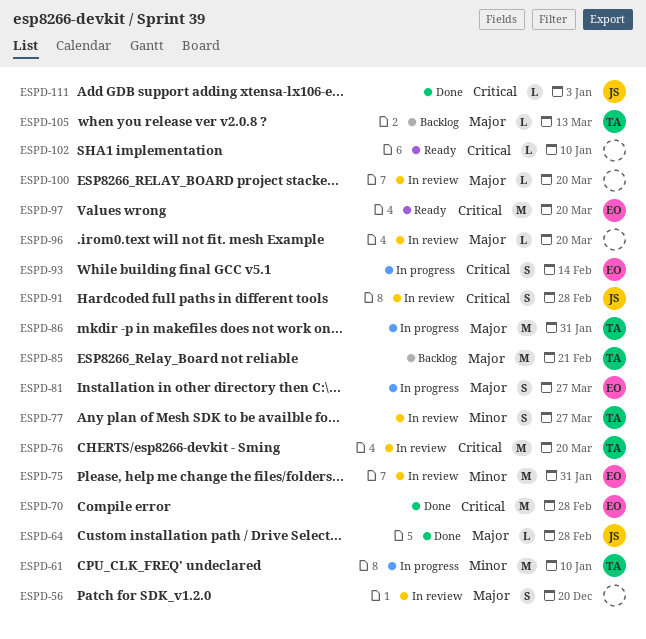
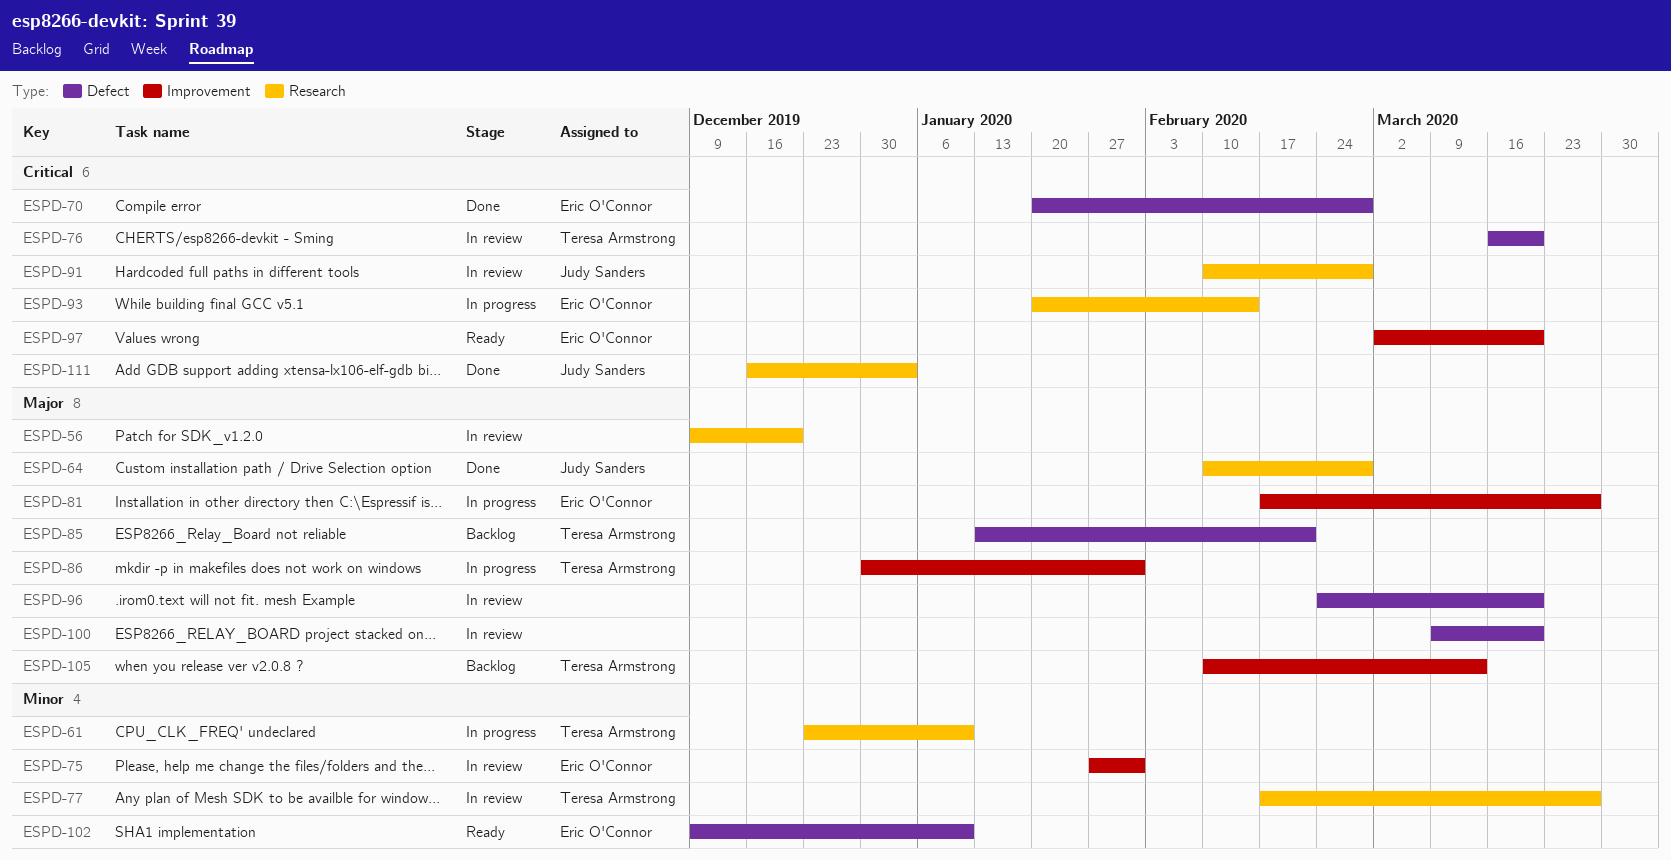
ESPD-102, owner: none -> Eric O'Connor
ESPD-102, priority: Critical -> Minor

